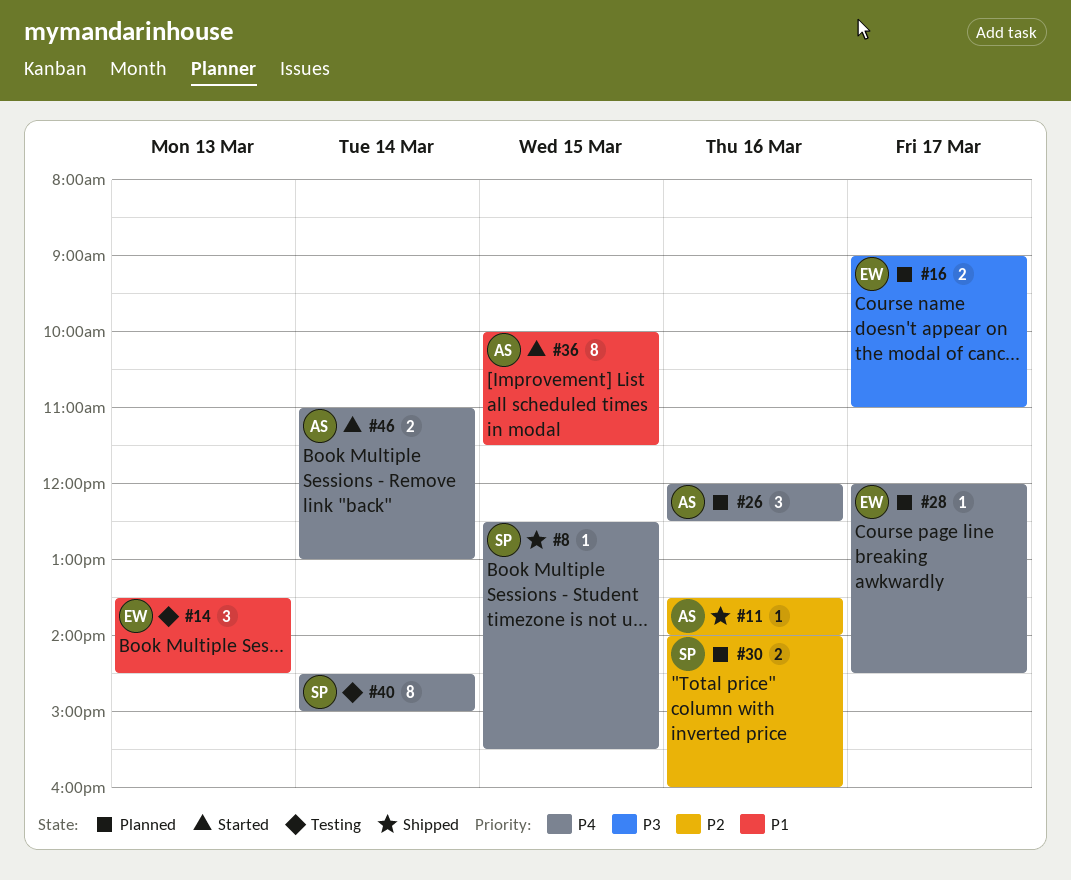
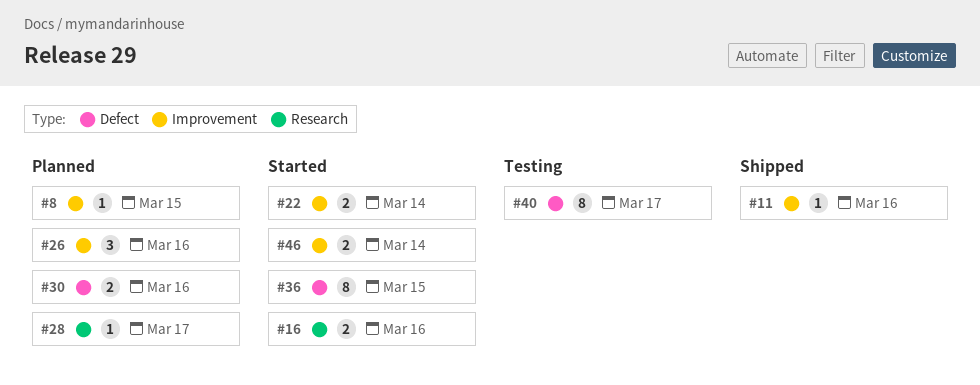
#8, status: Shipped -> Planned
#14: present -> none
#16, status: Planned -> Started
#16, day: Mar 17 -> Mar 16
#22: none -> present
#40, day: Mar 14 -> Mar 17

